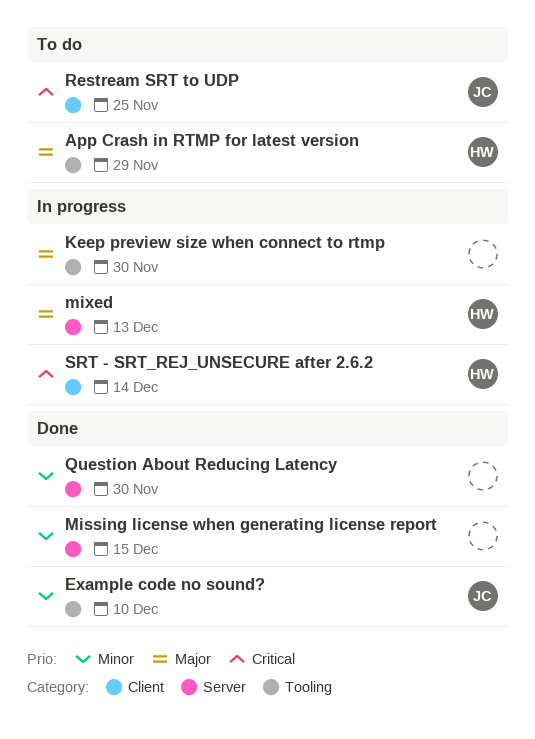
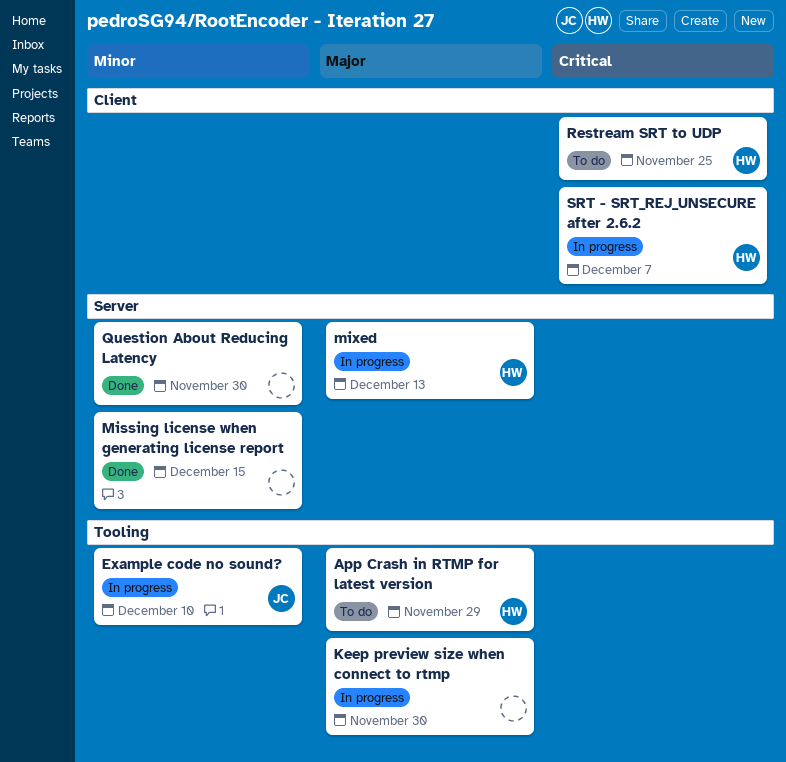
Example code no sound?, status: Done -> In progress
Restream SRT to UDP, owner: JC -> HW
SRT - SRT_REJ_UNSECURE after 2.6.2, due: Dec 14 -> Dec 7

